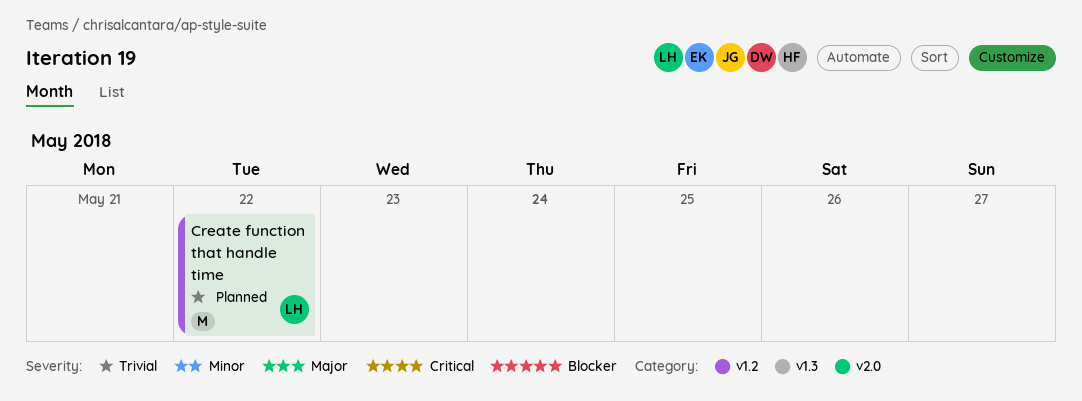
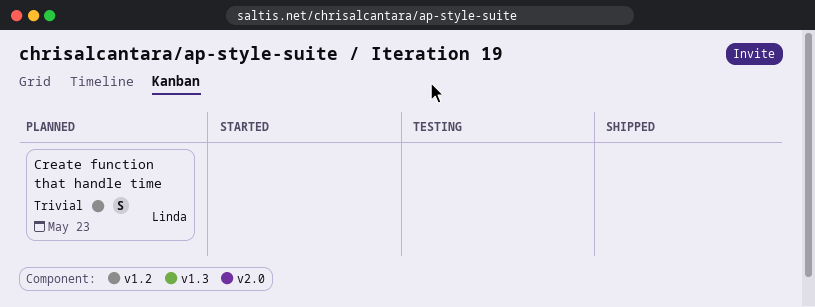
Create function that handle time, estimate: M -> S
Create function that handle time, due: May 22 -> May 23

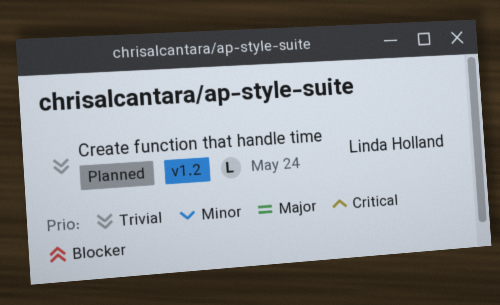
Create function that handle time, estimate: S -> L
Create function that handle time, due: May 23 -> May 24

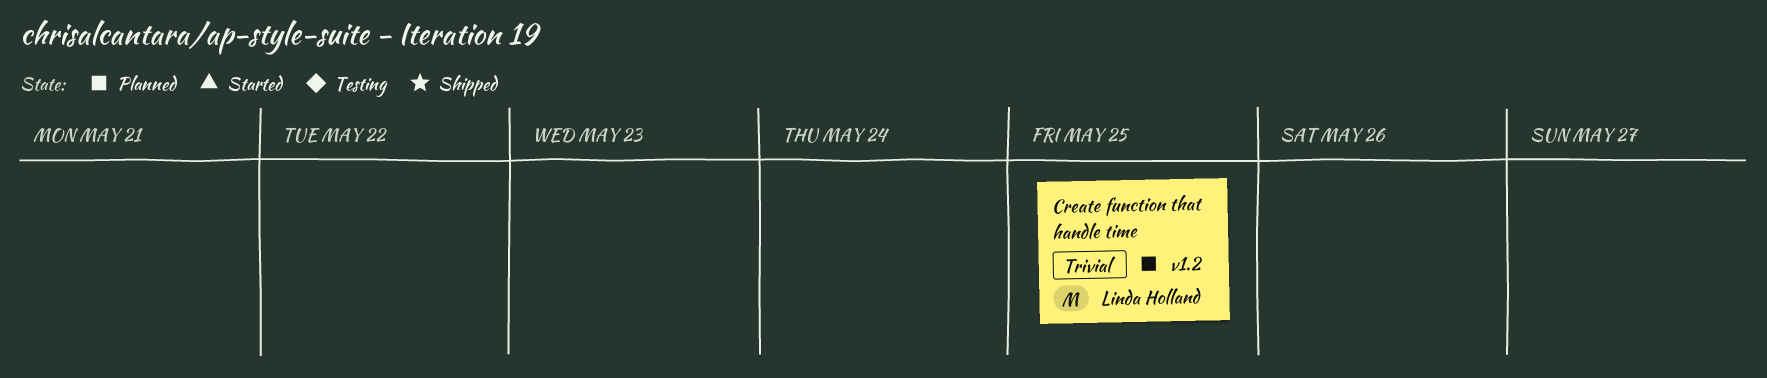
Create function that handle time, estimate: L -> M
Create function that handle time, due: May 24 -> May 25

